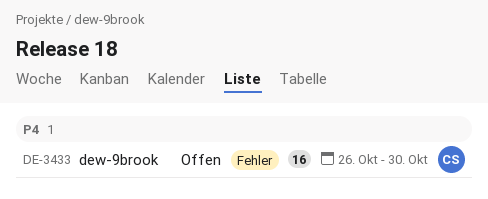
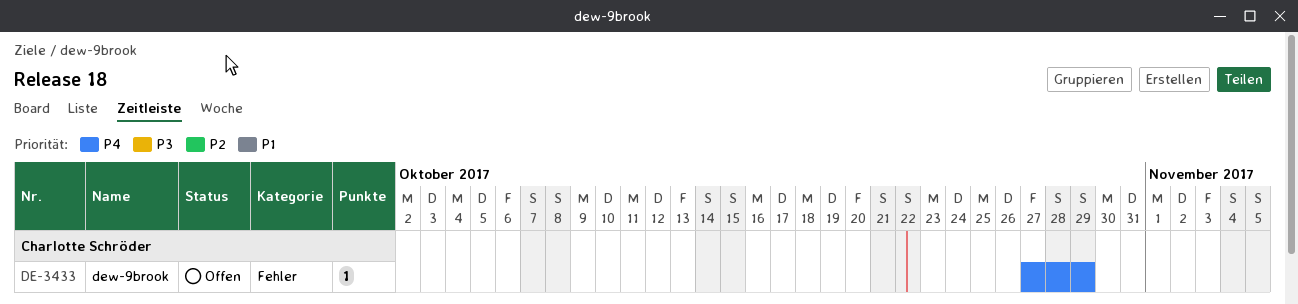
DE-3433, estimate: 16 -> 1
DE-3433, start: Oct 26 -> Oct 27
DE-3433, due: Oct 30 -> Oct 29

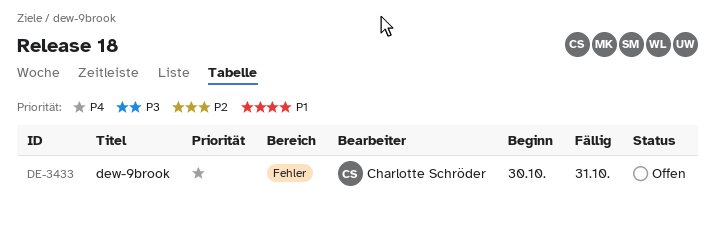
DE-3433, start: Oct 27 -> Oct 30
DE-3433, due: Oct 29 -> Oct 31

